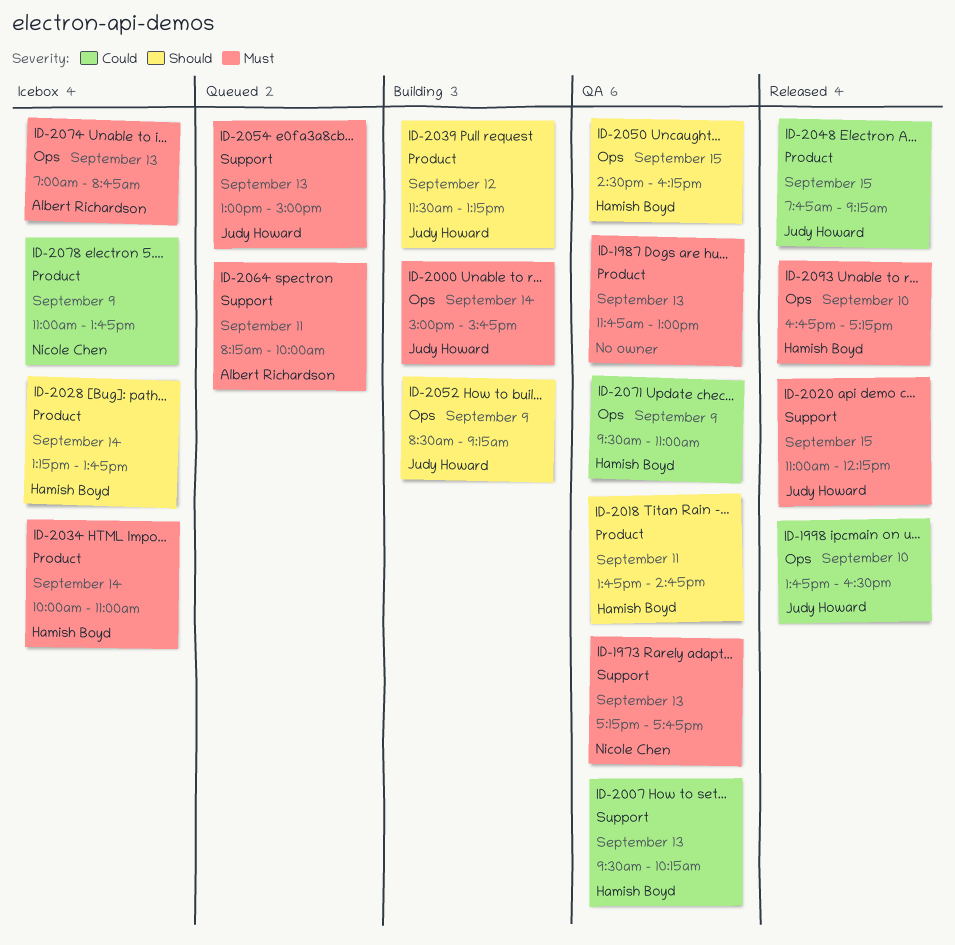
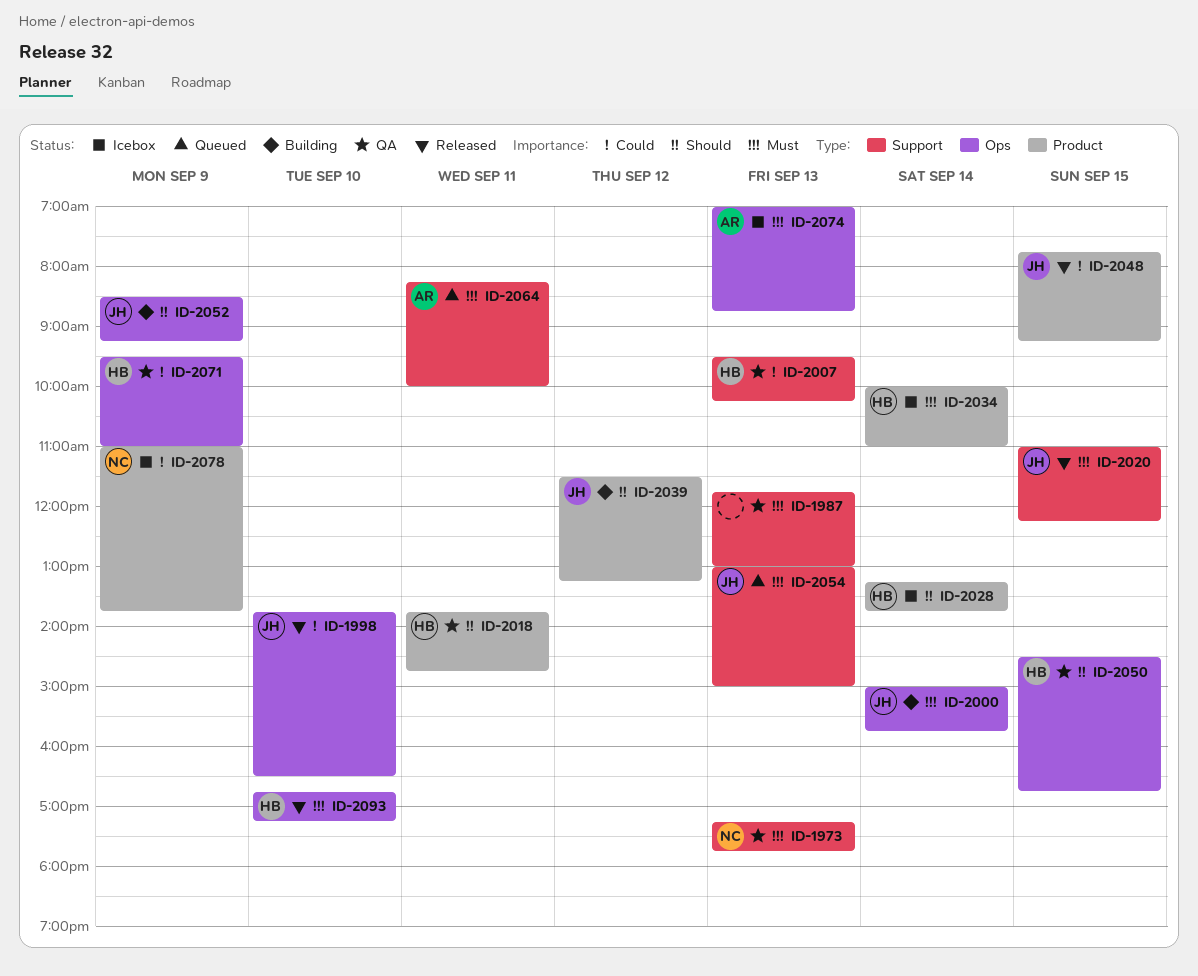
ID-1987, label: Product -> Support
ID-2050, ends: 16:15 -> 16:45

